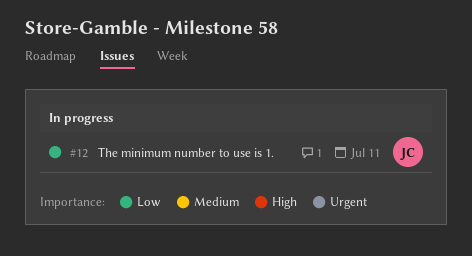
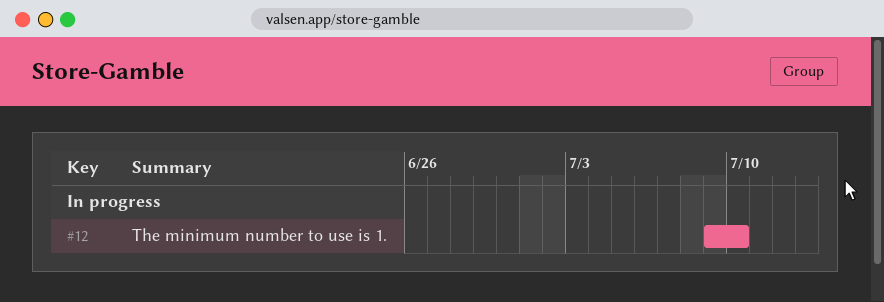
#12, due: Jul 11 -> Jul 10

